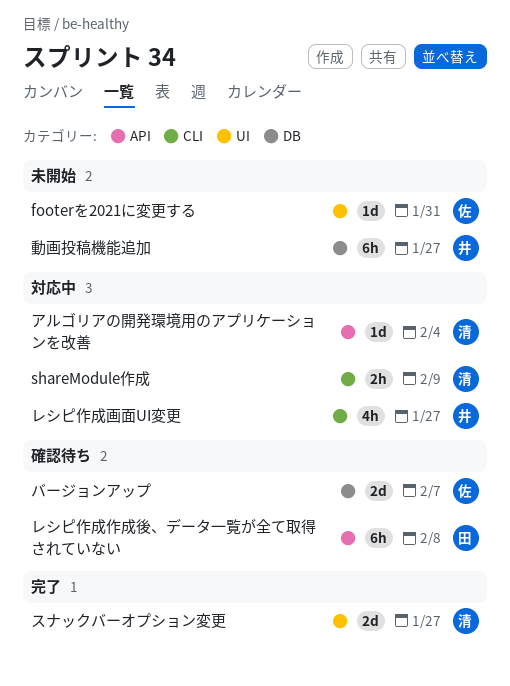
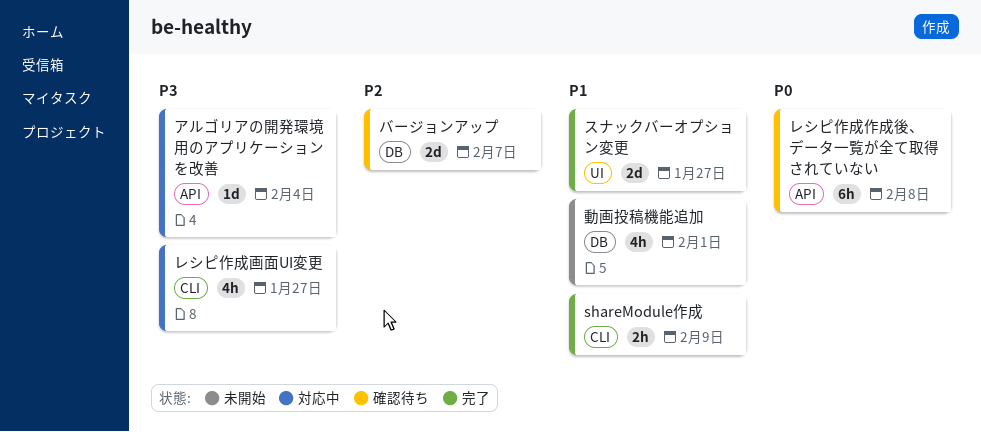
footerを2021に変更する: present -> none
shareModule作成, status: 対応中 -> 完了
動画投稿機能追加, estimate: 6h -> 4h
動画投稿機能追加, due: Jan 27 -> Feb 1

